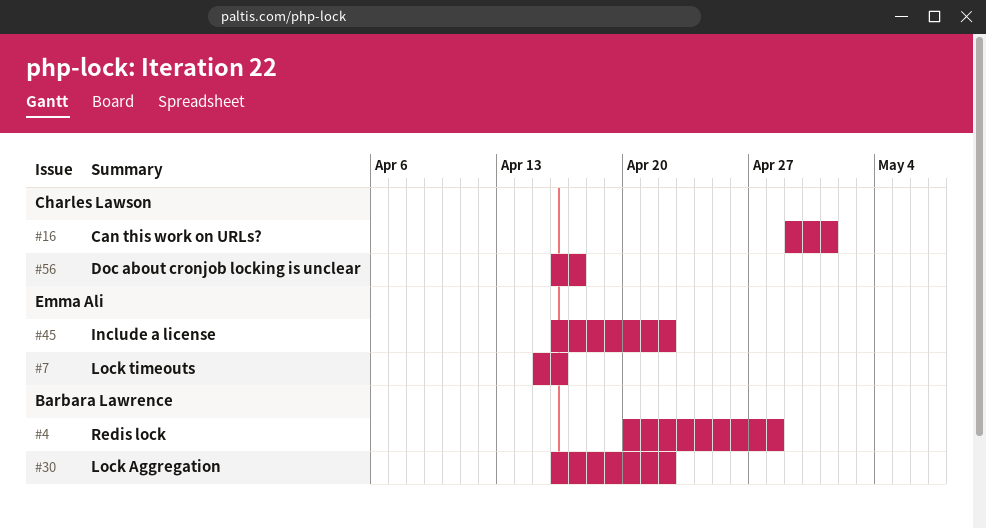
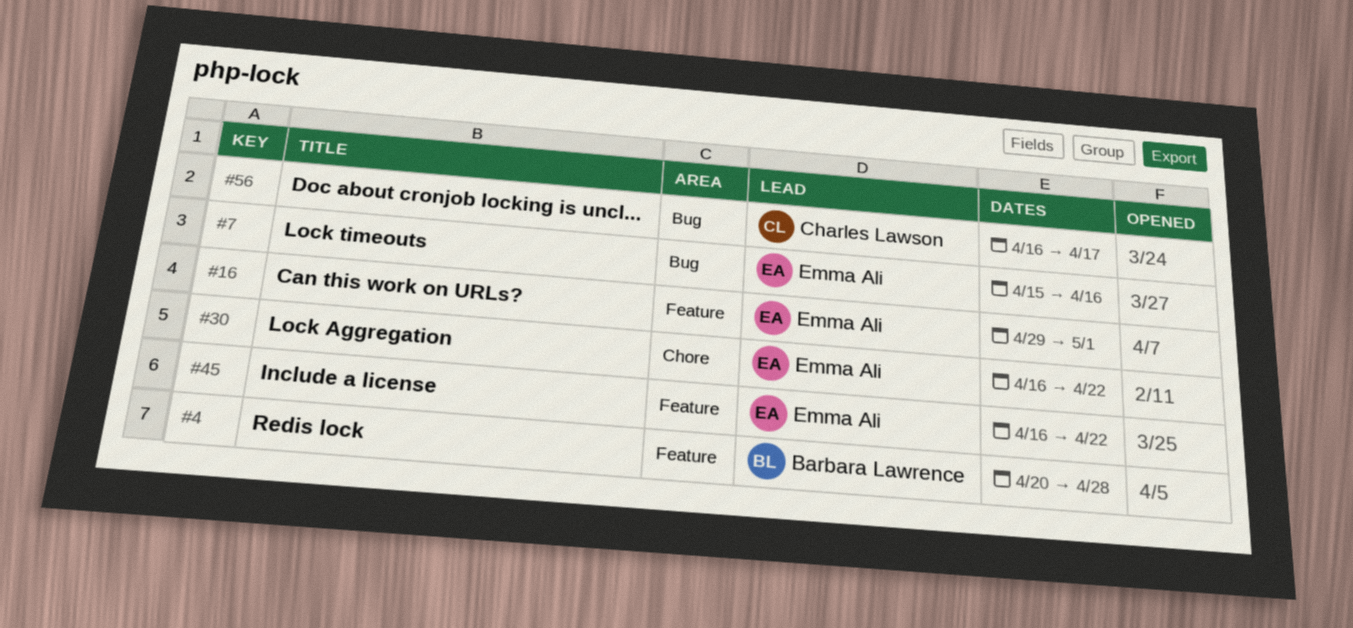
#16, owner: Charles Lawson -> Emma Ali
#30, owner: Barbara Lawrence -> Emma Ali

